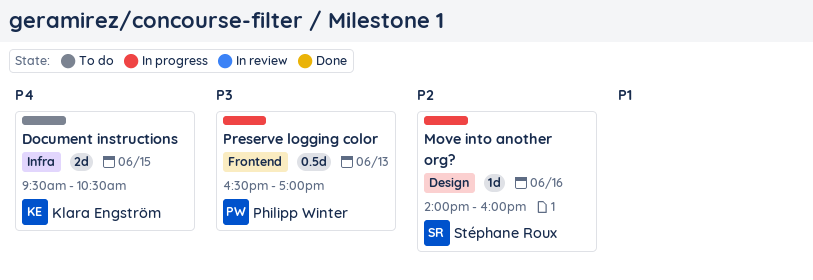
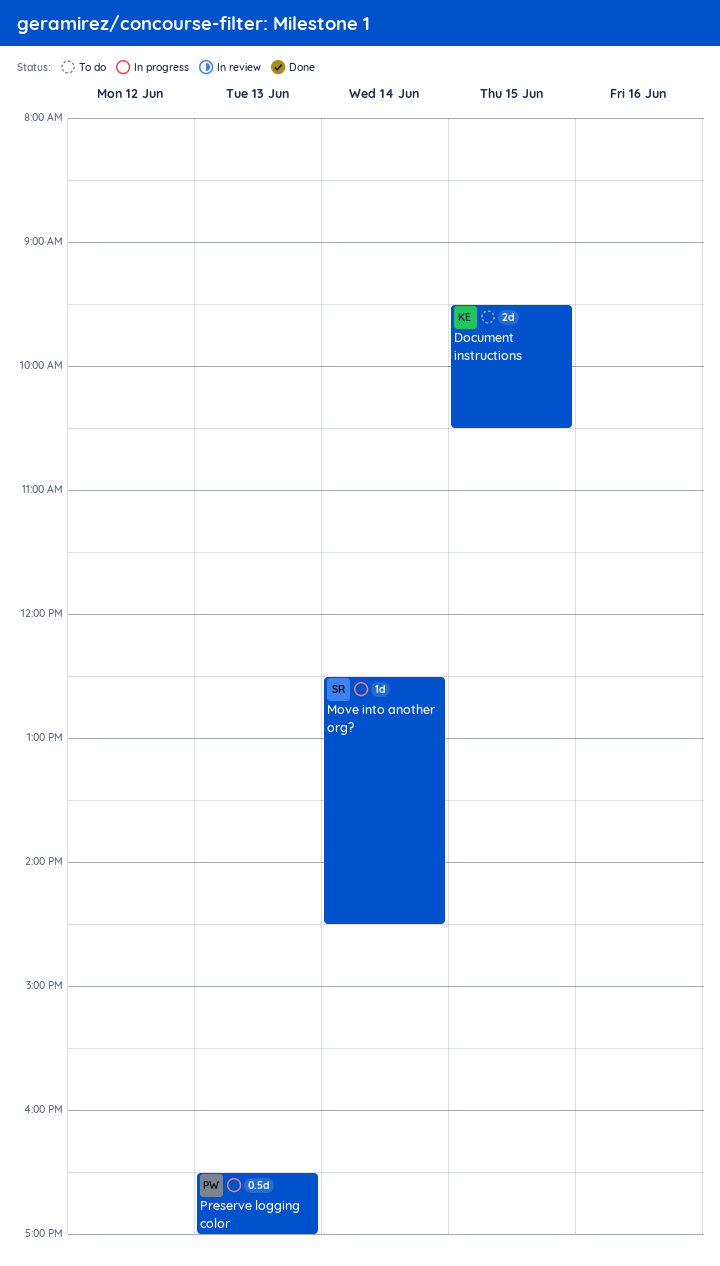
Move into another org?, day: Jun 16 -> Jun 14
Move into another org?, begins: 14:00 -> 12:30
Move into another org?, ends: 16:00 -> 14:30

